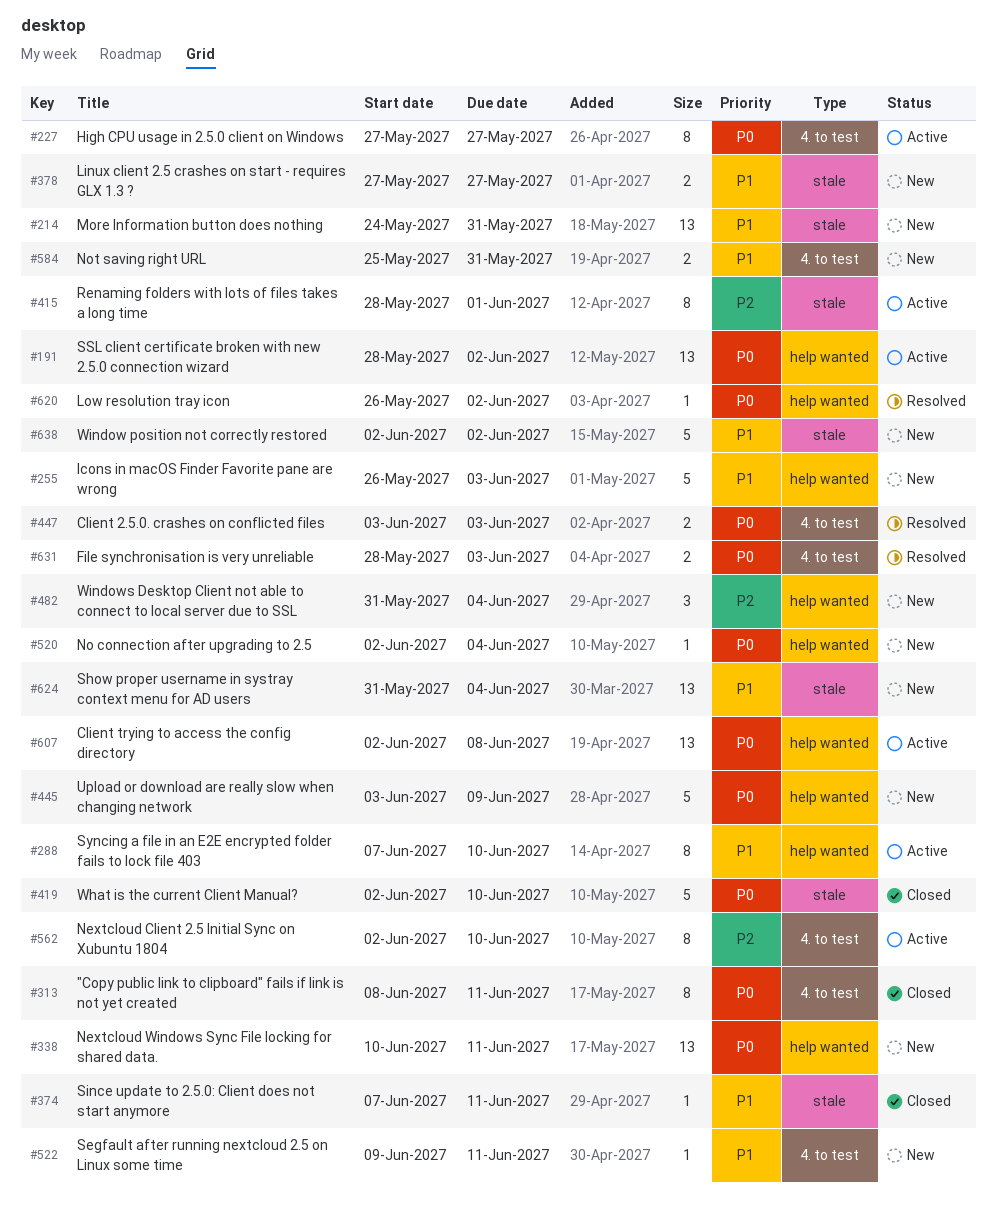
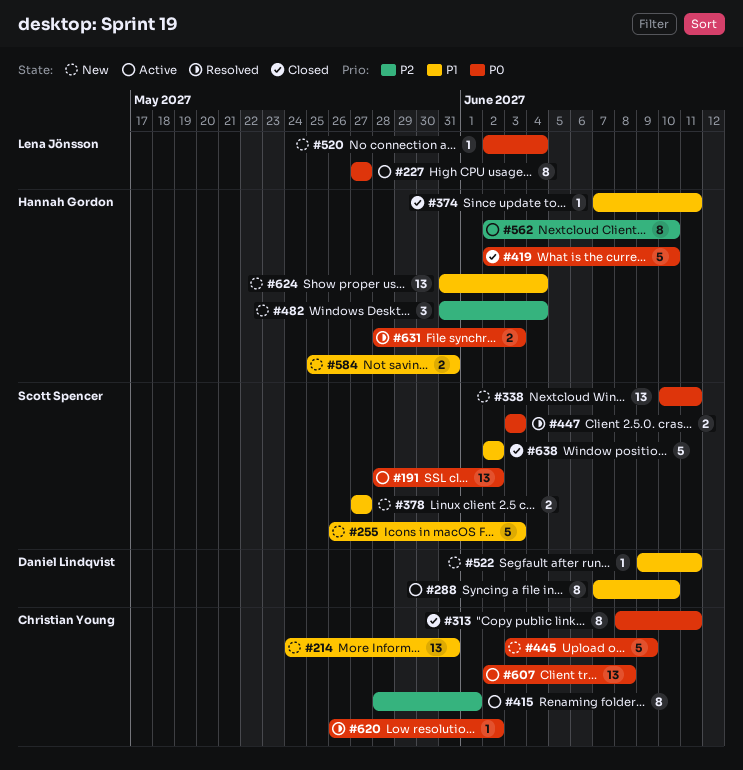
#638, status: New -> Closed

